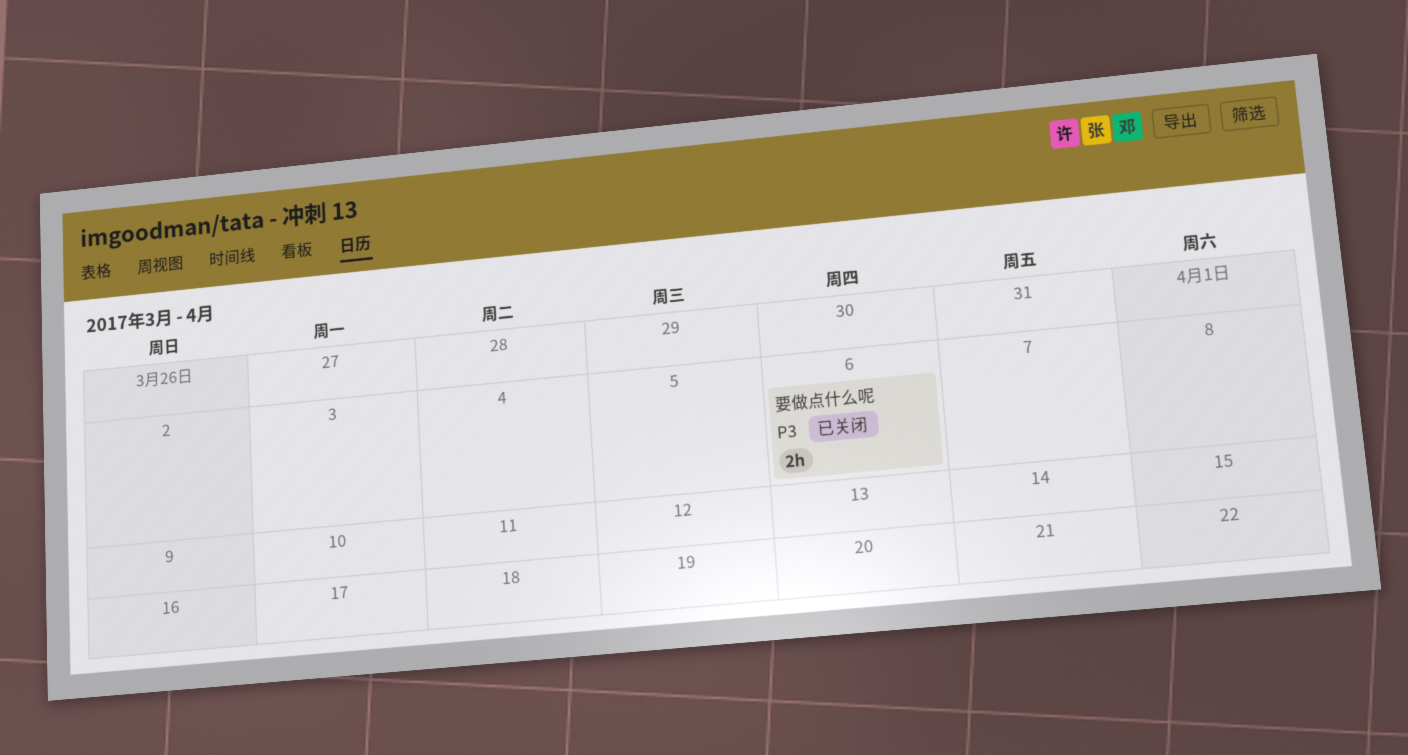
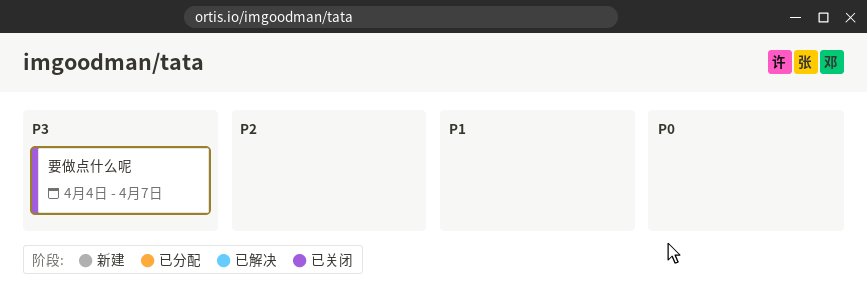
要做点什么呢, due: Apr 6 -> Apr 7

